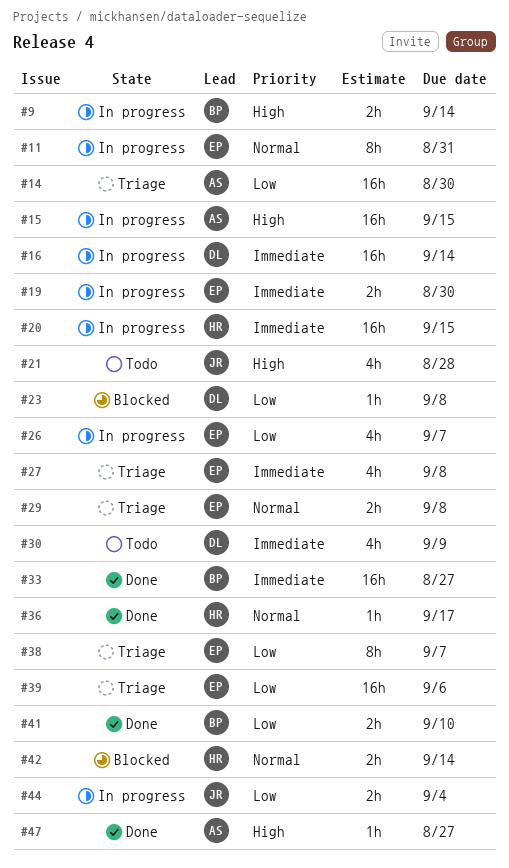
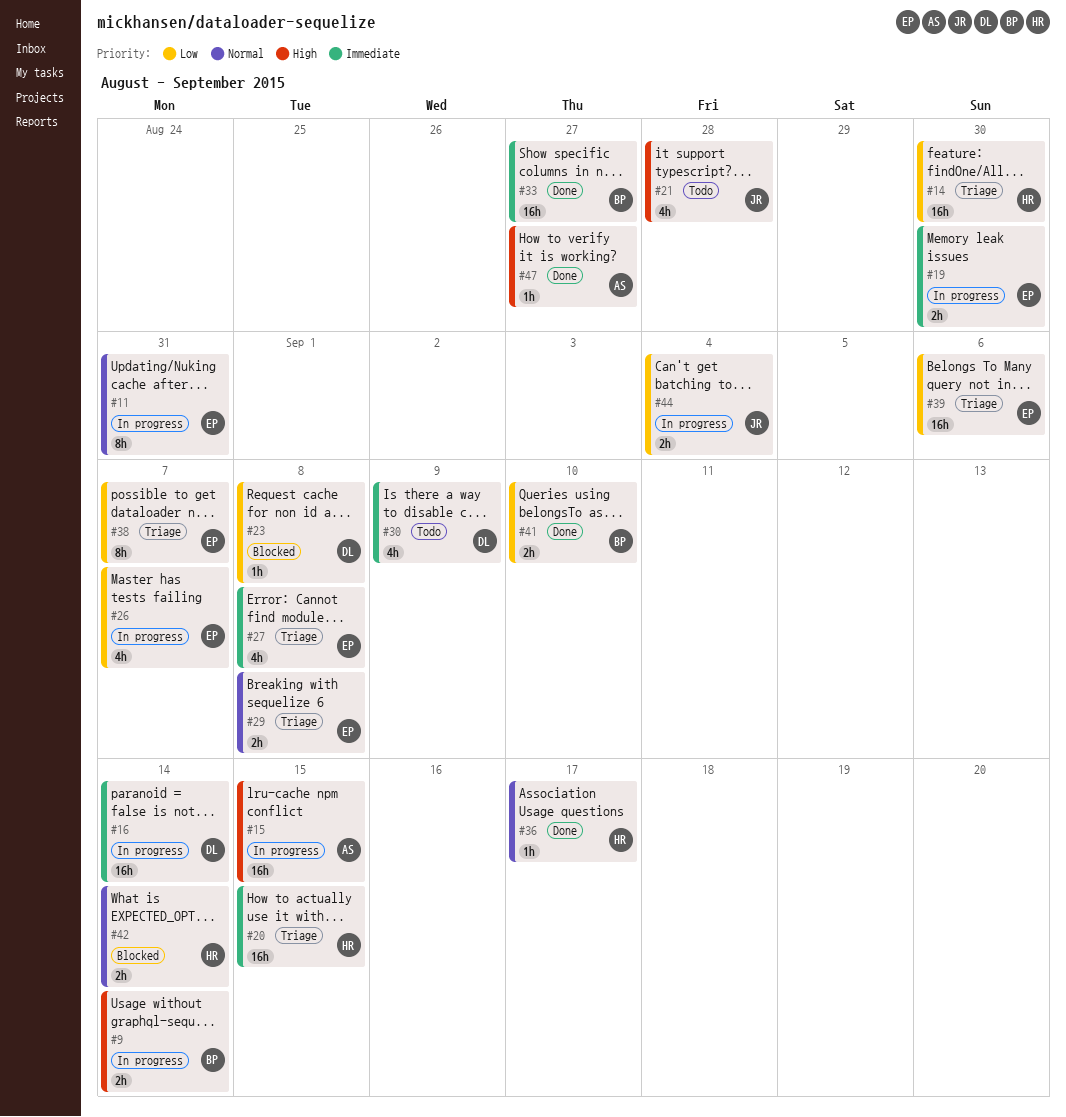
#14, owner: AS -> HR
#20, status: In progress -> Triage

